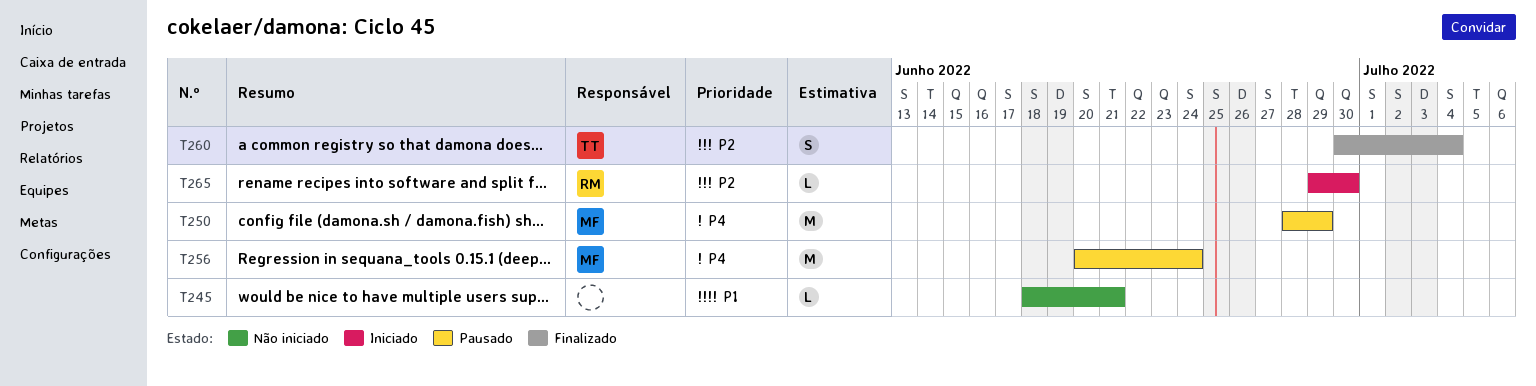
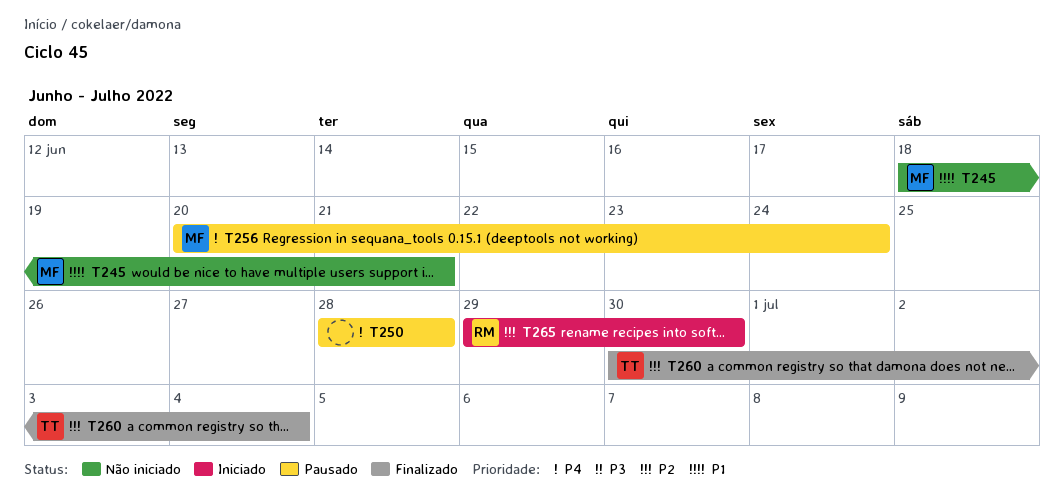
T245, owner: none -> MF
T250, owner: MF -> none
T250, due: Jun 29 -> Jun 28

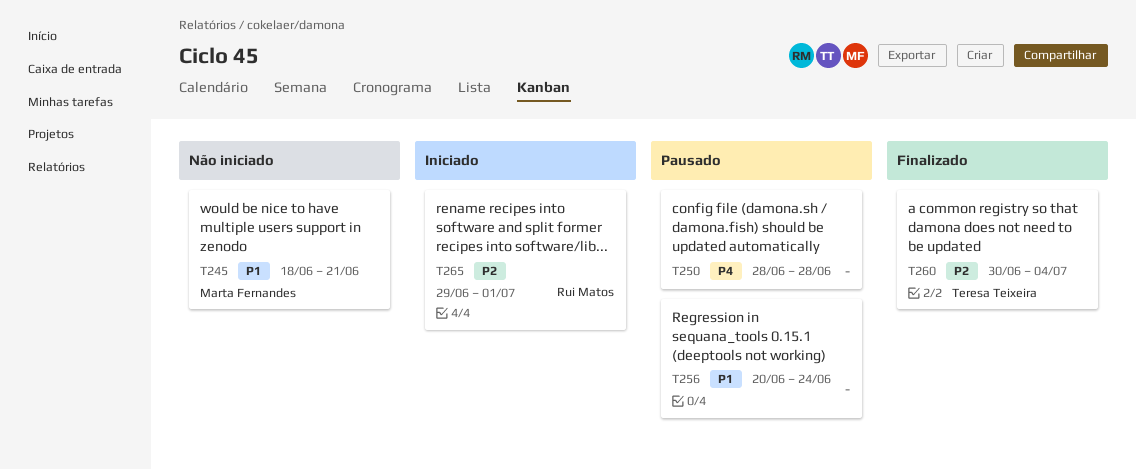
T256, owner: Marta Fernandes -> none
T256, priority: P4 -> P1
T265, due: Jun 30 -> Jul 1

